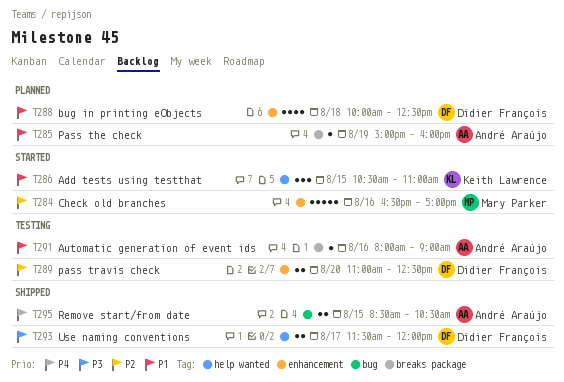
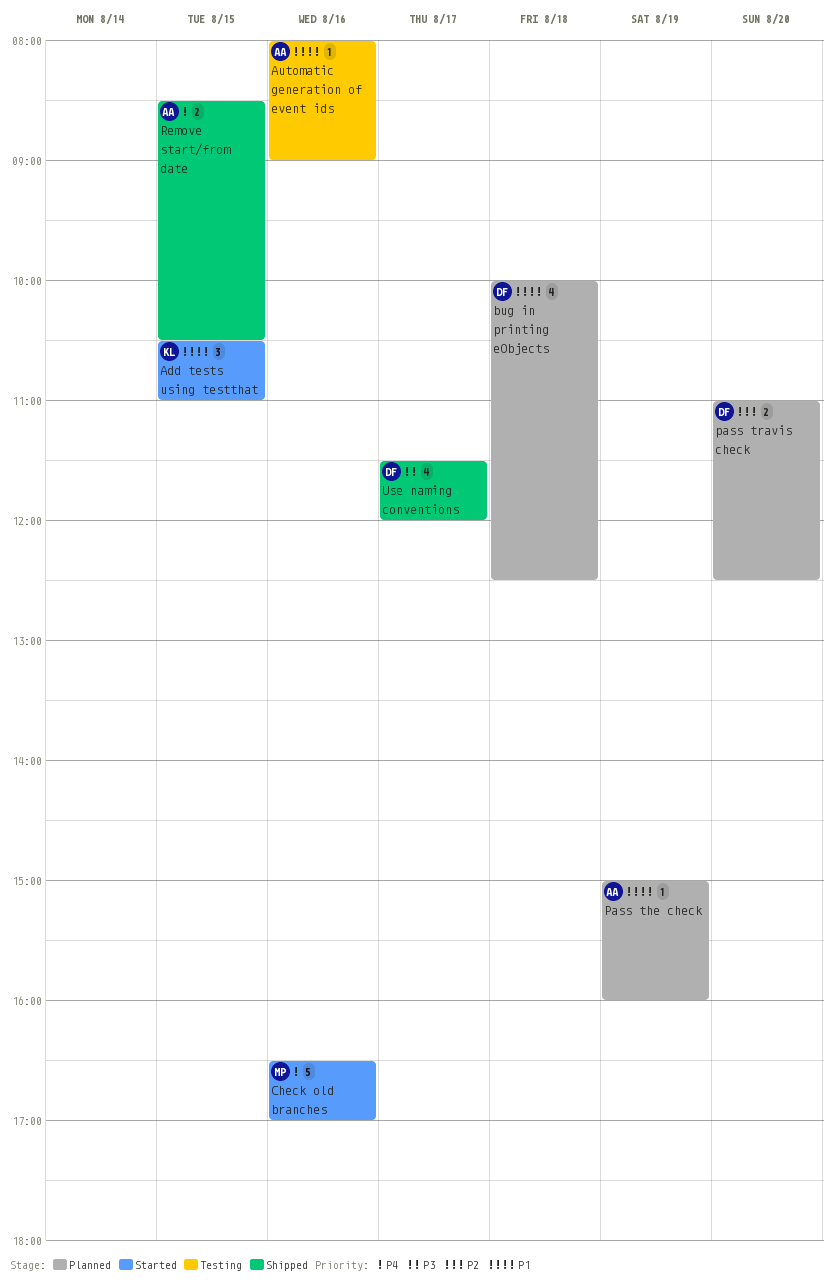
Check old branches, priority: P2 -> P4
pass travis check, status: Testing -> Planned
Use naming conventions, estimate: 2 -> 4

